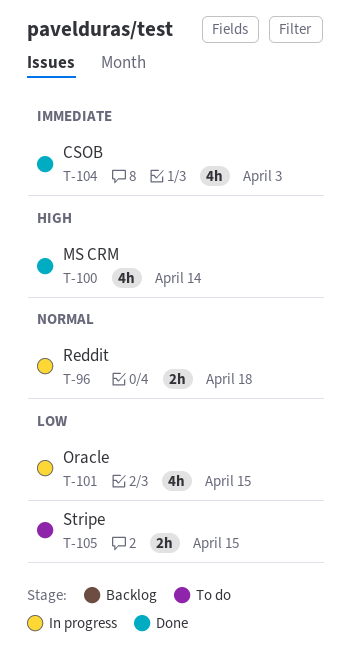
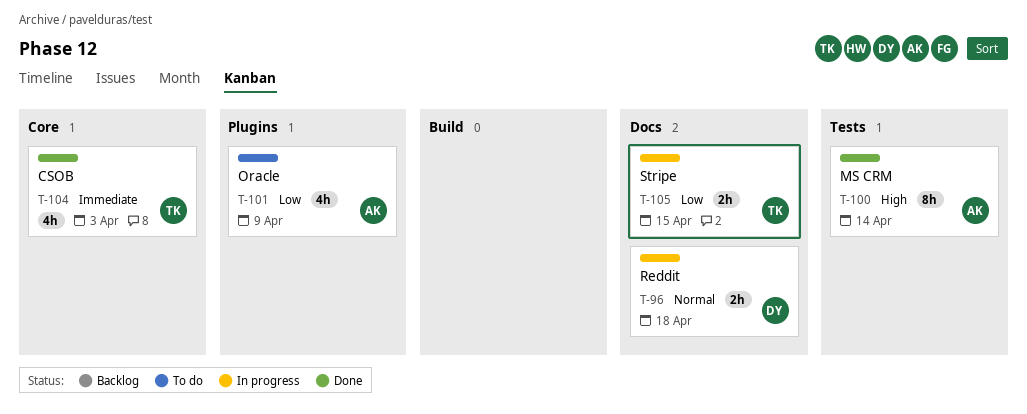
T-100, estimate: 4h -> 8h
T-101, status: In progress -> To do
T-101, due: Apr 15 -> Apr 9
T-105, status: To do -> In progress

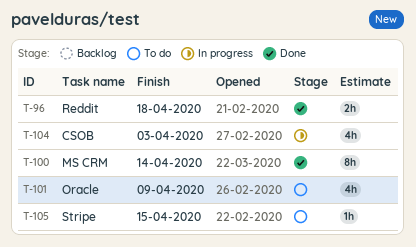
T-96, status: In progress -> Done
T-104, status: Done -> In progress
T-105, status: In progress -> To do
T-105, estimate: 2h -> 1h

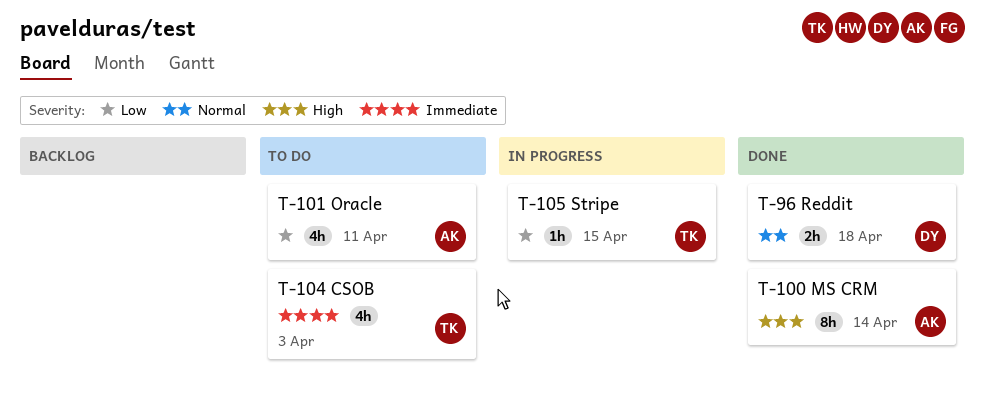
T-101, due: Apr 9 -> Apr 11
T-104, status: In progress -> To do
T-105, status: To do -> In progress

